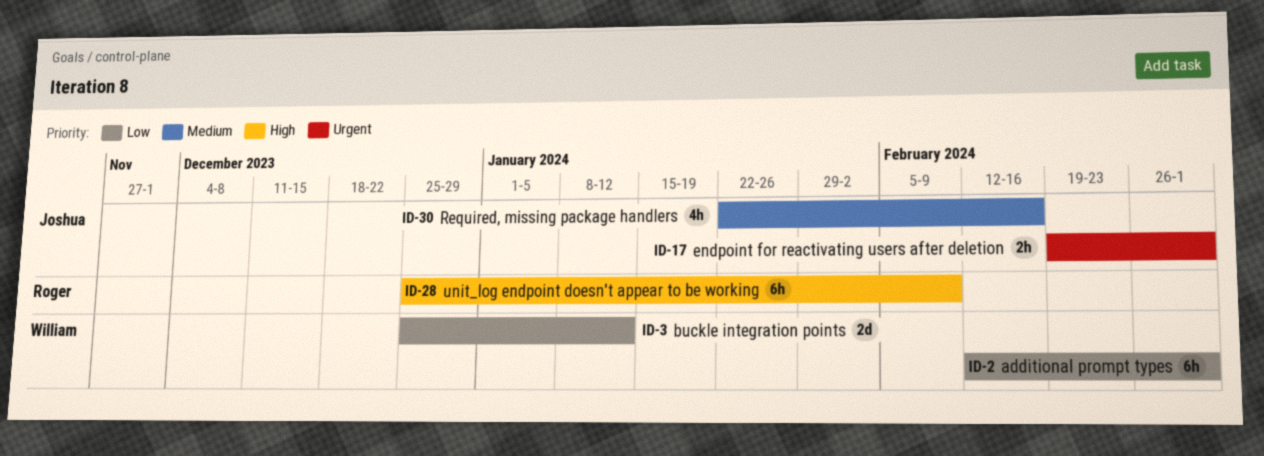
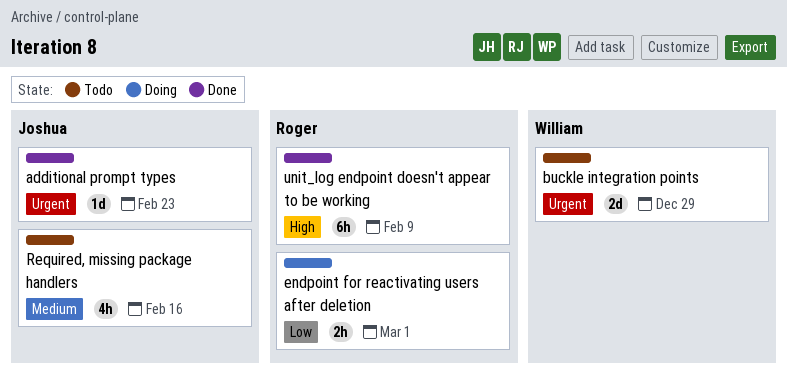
additional prompt types, owner: William -> Joshua
additional prompt types, priority: Low -> Urgent
additional prompt types, estimate: 6h -> 1d
additional prompt types, due: Mar 1 -> Feb 23
buckle integration points, priority: Low -> Urgent
buckle integration points, due: Jan 12 -> Dec 29
endpoint for reactivating users after deletion, owner: Joshua -> Roger
endpoint for reactivating users after deletion, priority: Urgent -> Low

